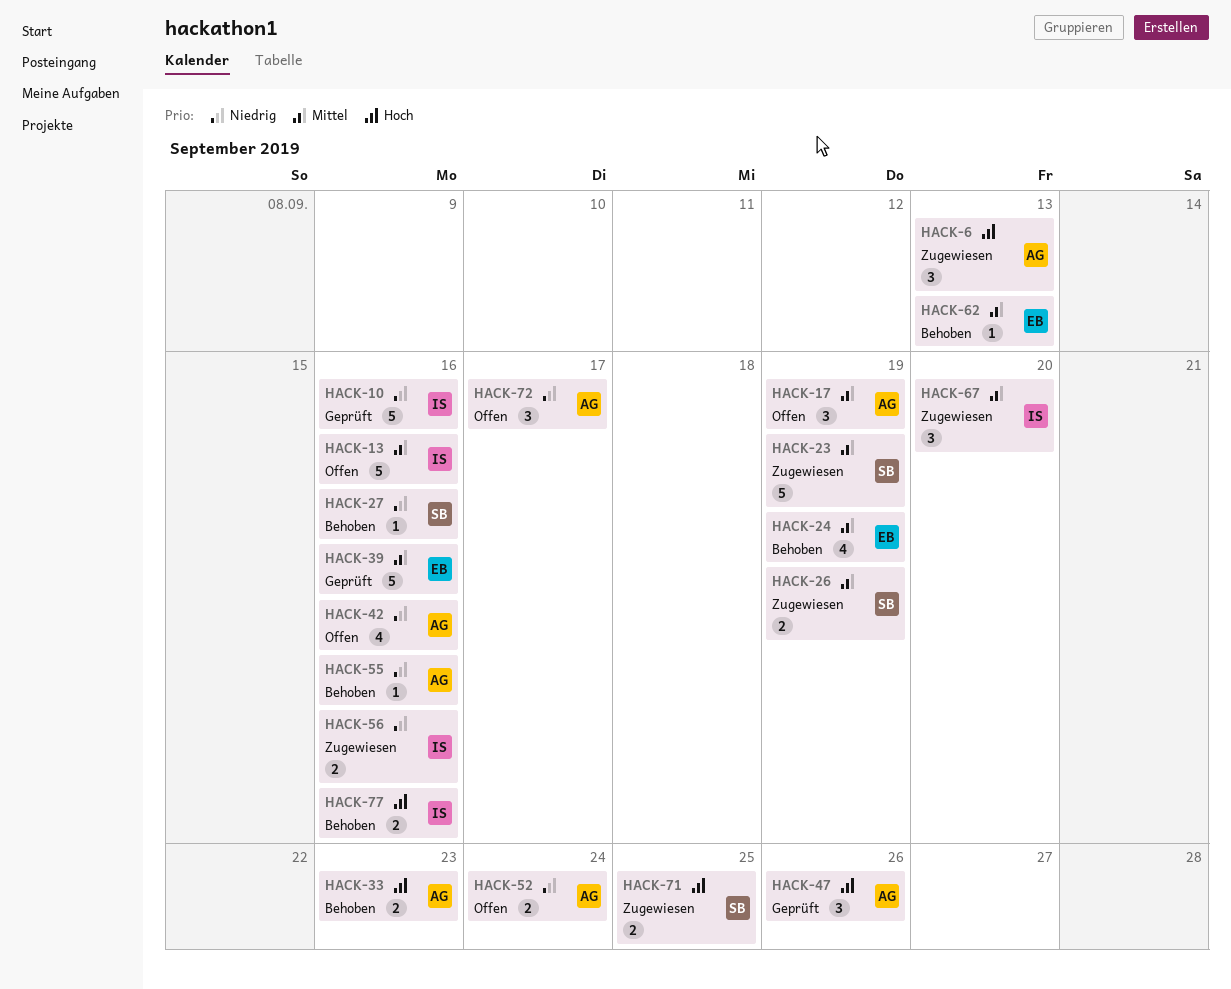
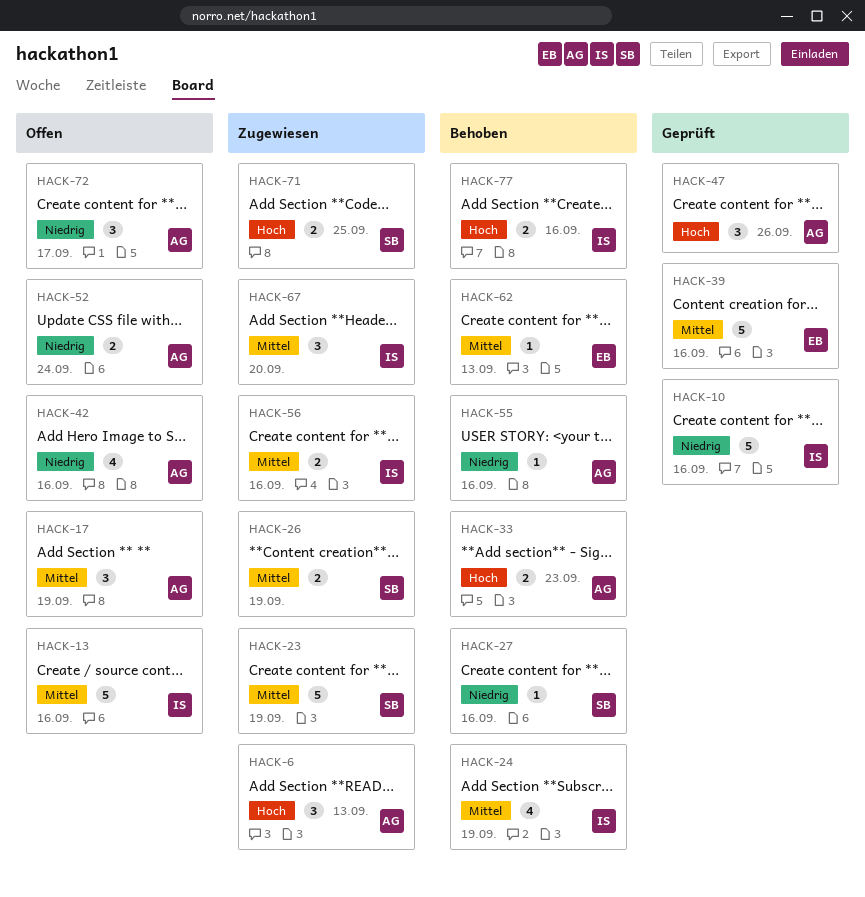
HACK-24, owner: EB -> IS
HACK-56, priority: Niedrig -> Mittel

